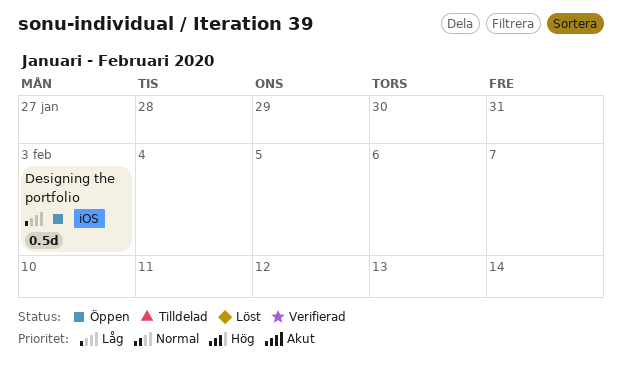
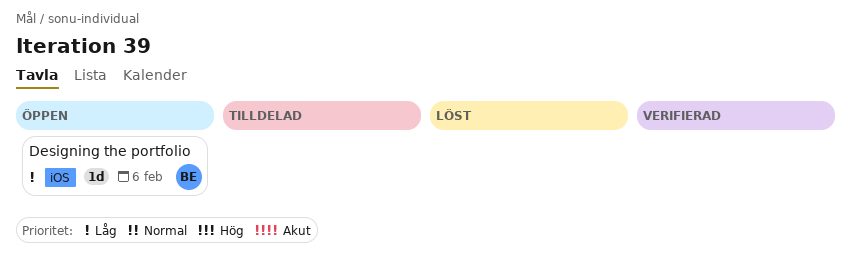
Designing the portfolio, estimate: 0.5d -> 1d
Designing the portfolio, due: Feb 3 -> Feb 6

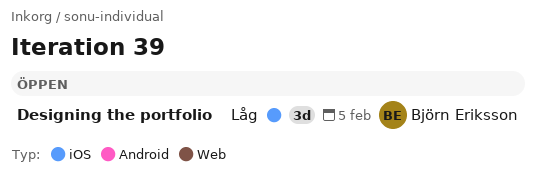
Designing the portfolio, estimate: 1d -> 3d
Designing the portfolio, due: Feb 6 -> Feb 5

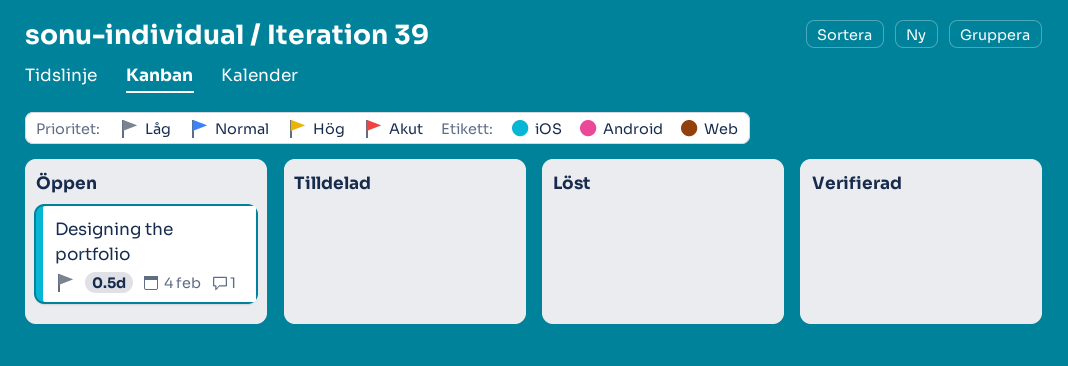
Designing the portfolio, estimate: 3d -> 0.5d
Designing the portfolio, due: Feb 5 -> Feb 4

